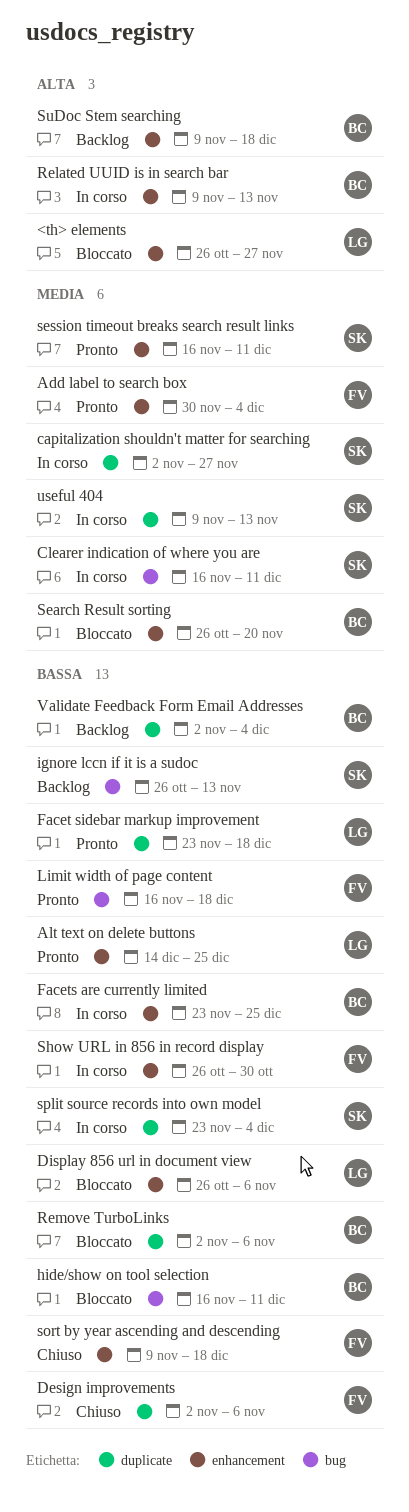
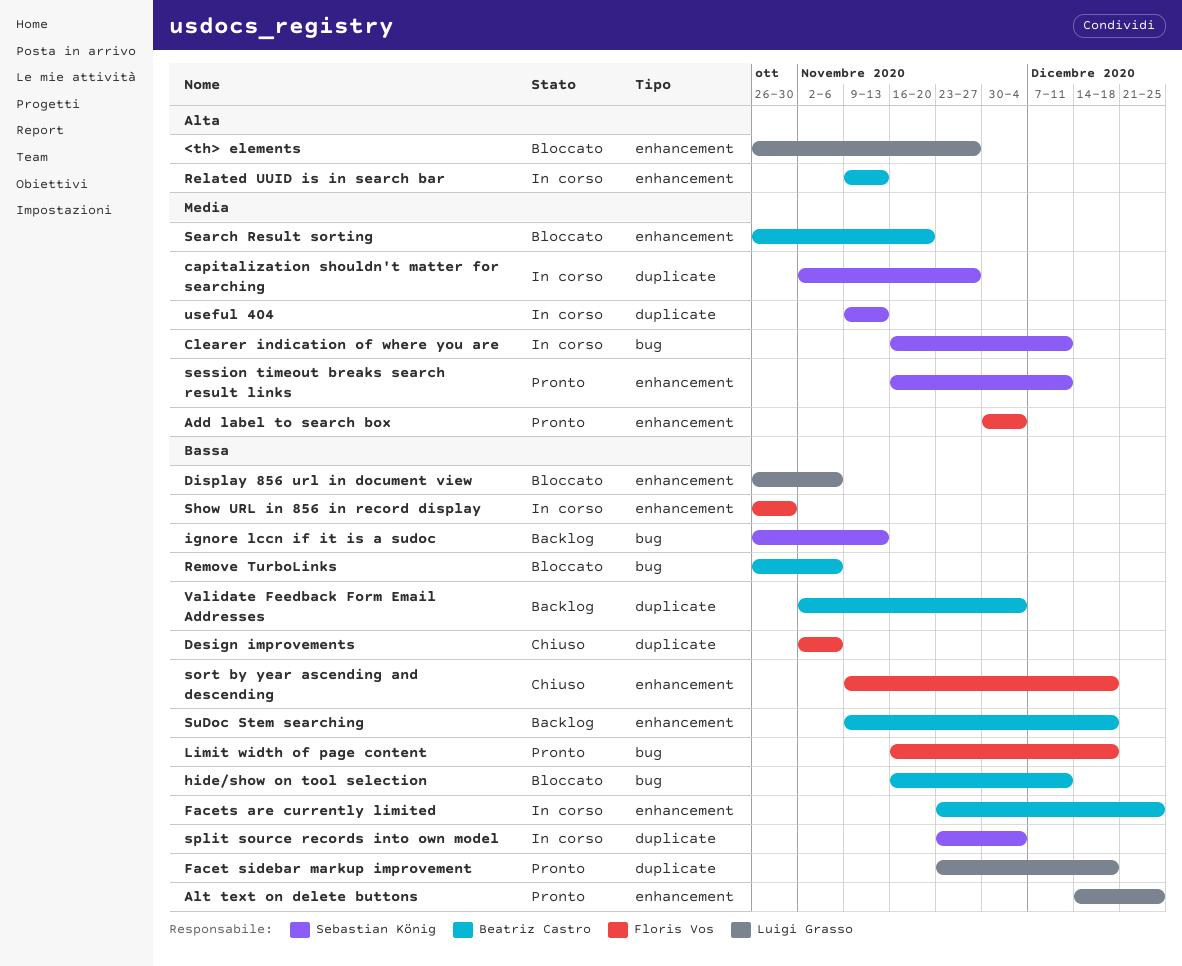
Remove TurboLinks, label: duplicate -> bug
Remove TurboLinks, start: Nov 2 -> Oct 26
SuDoc Stem searching, priority: Alta -> Bassa

